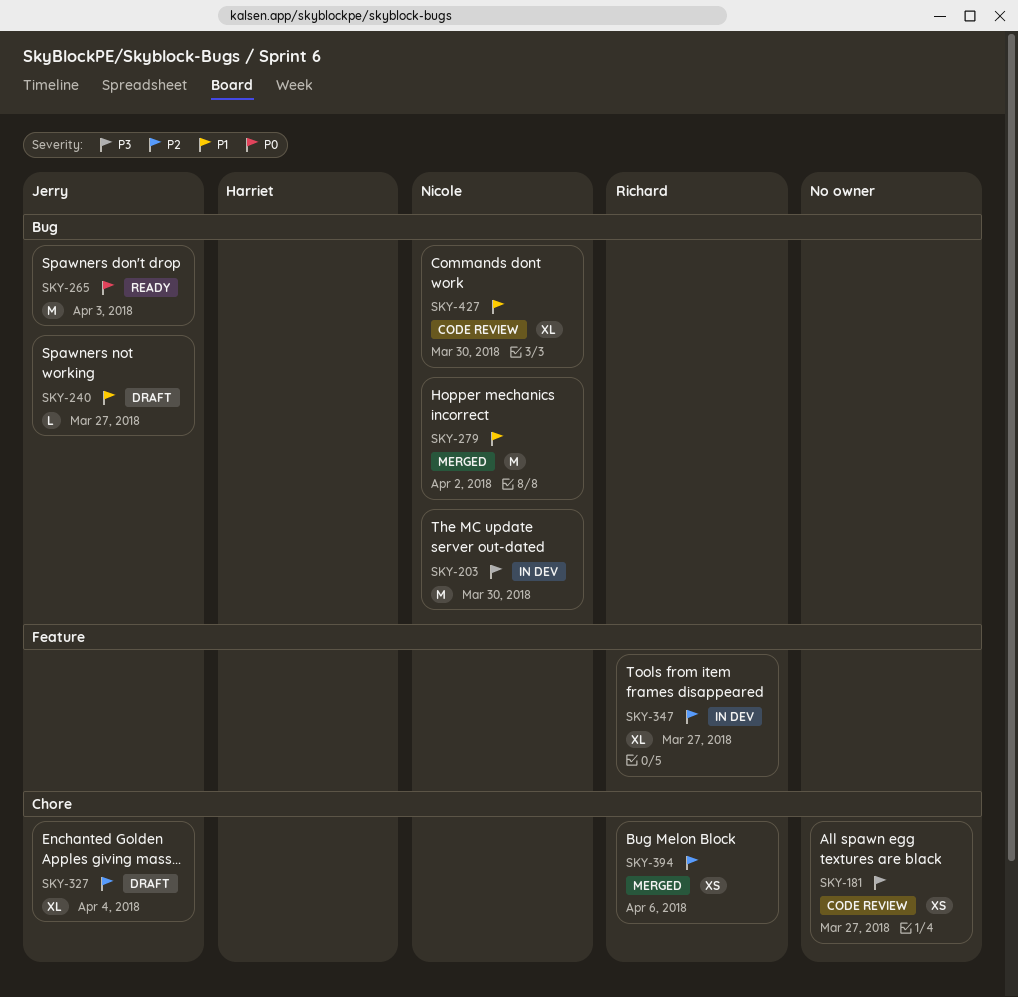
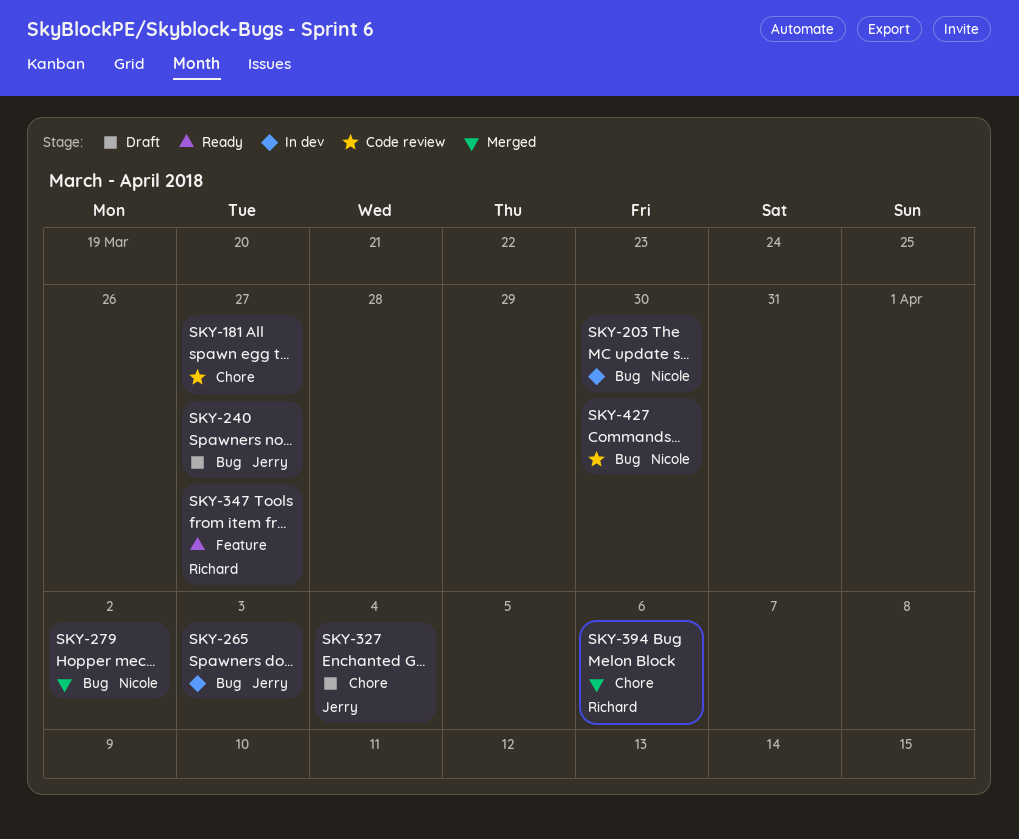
SKY-265, status: Ready -> In dev
SKY-347, status: In dev -> Ready

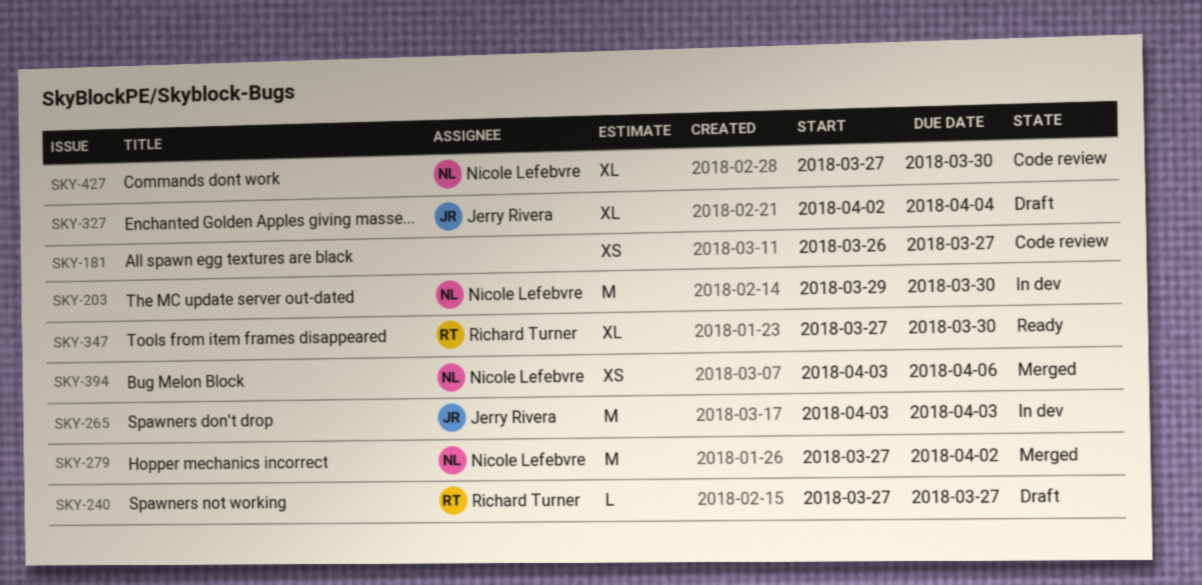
SKY-240, owner: Jerry Rivera -> Richard Turner
SKY-347, due: Mar 27 -> Mar 30
SKY-394, owner: Richard Turner -> Nicole Lefebvre

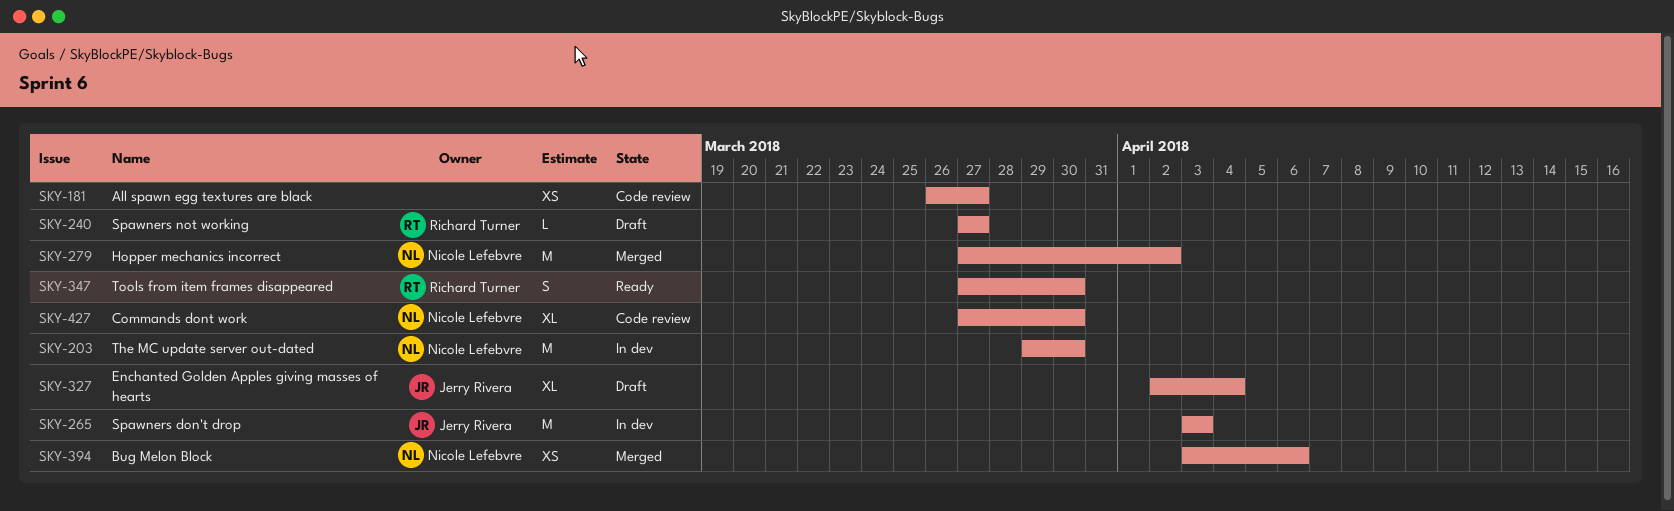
SKY-347, estimate: XL -> S

